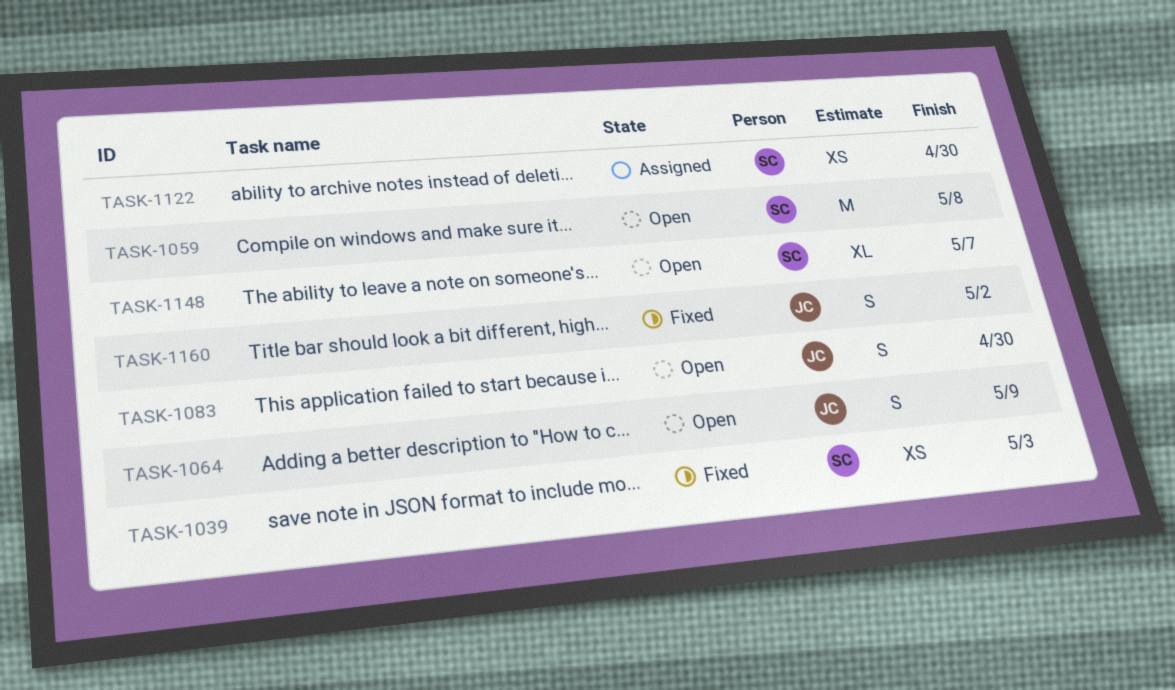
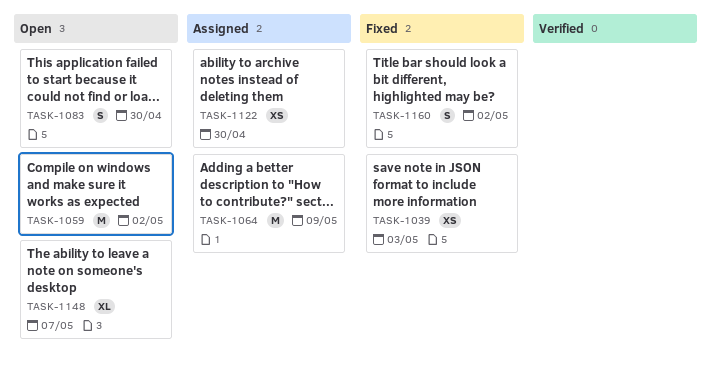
TASK-1059, due: May 8 -> May 2
TASK-1064, status: Open -> Assigned
TASK-1064, estimate: S -> M

